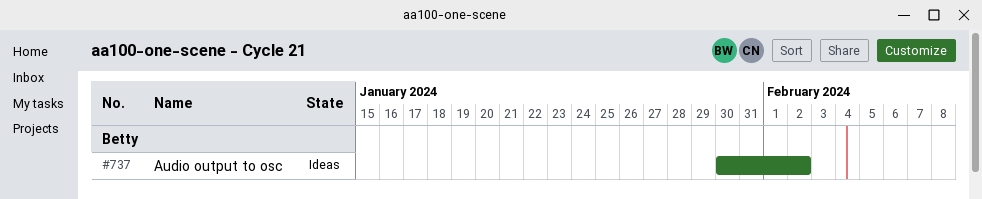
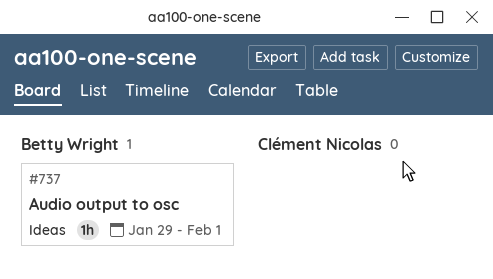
#737, start: Jan 30 -> Jan 29
#737, due: Feb 2 -> Feb 1

